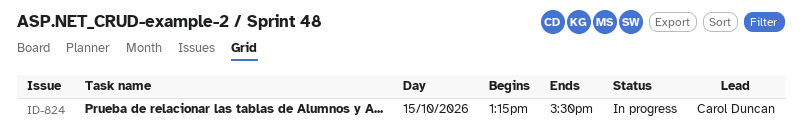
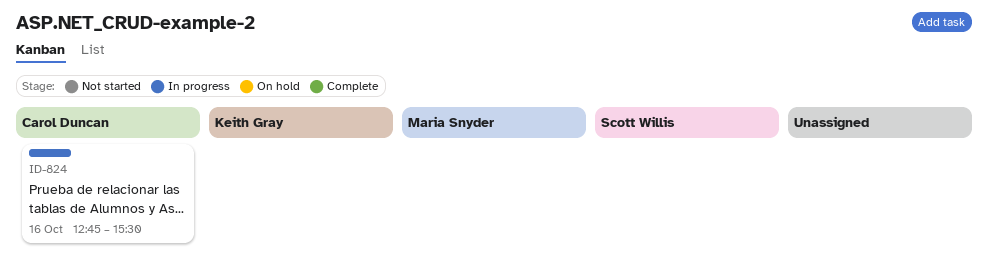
ID-824, day: Oct 15 -> Oct 16
ID-824, begins: 13:15 -> 12:45

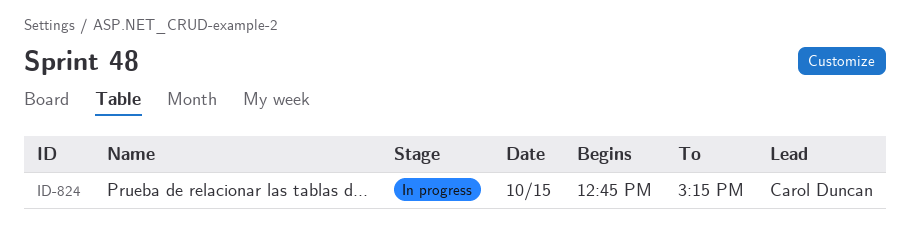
ID-824, day: Oct 16 -> Oct 15
ID-824, ends: 15:30 -> 15:15

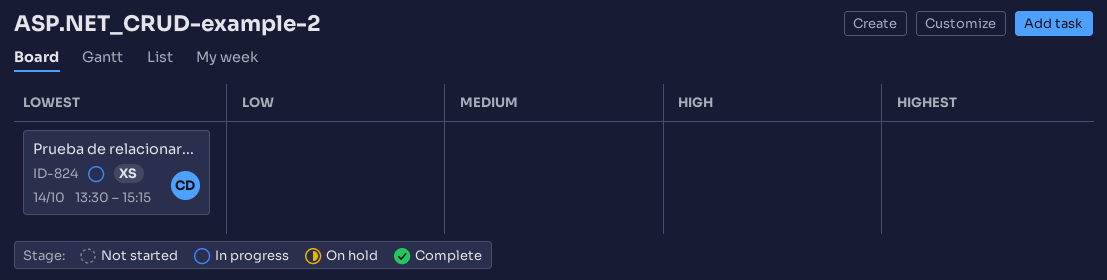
ID-824, day: Oct 15 -> Oct 14
ID-824, begins: 12:45 -> 13:30

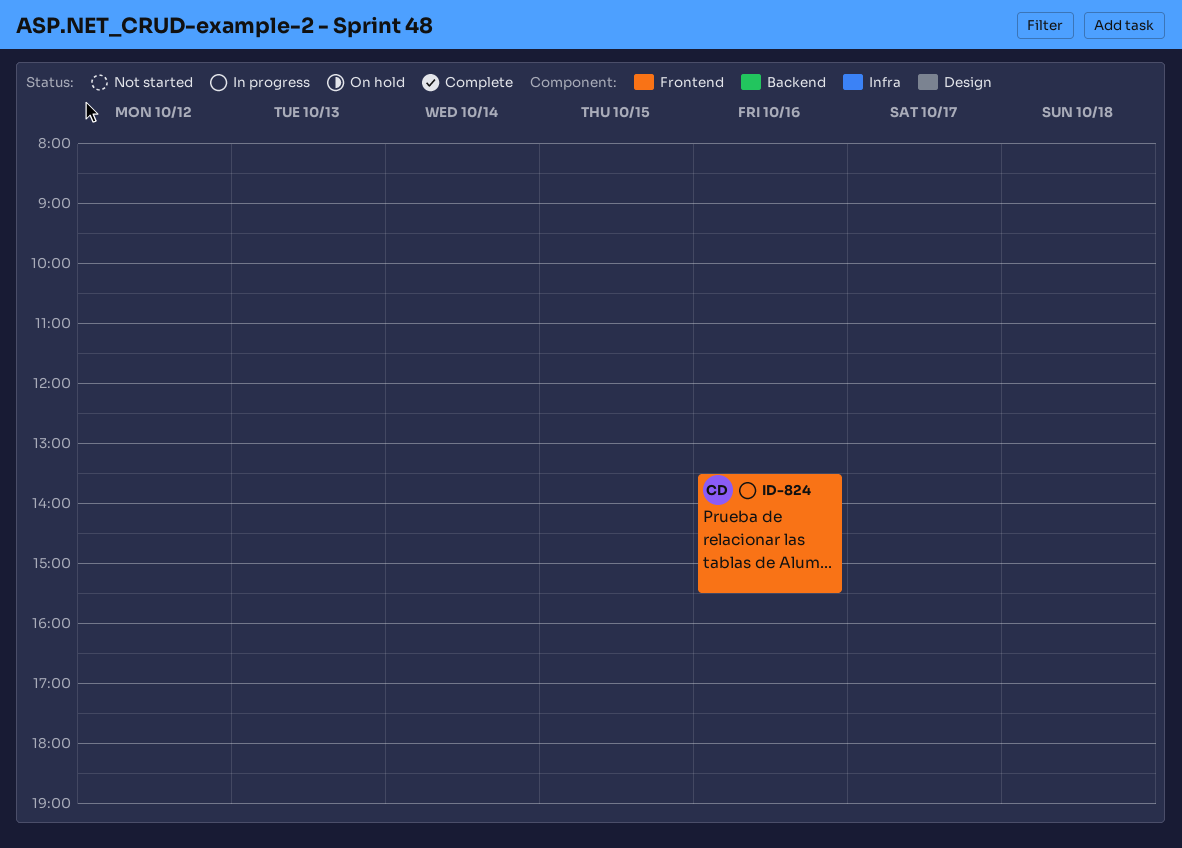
ID-824, day: Oct 14 -> Oct 16
ID-824, ends: 15:15 -> 15:30

